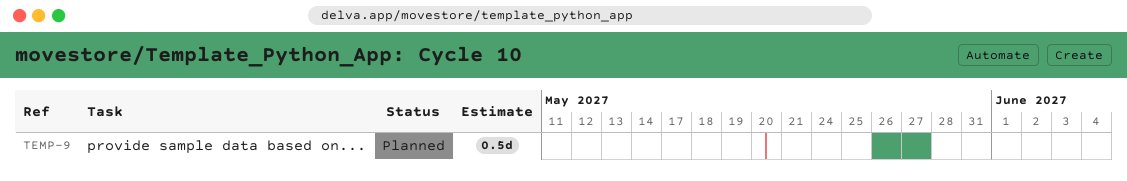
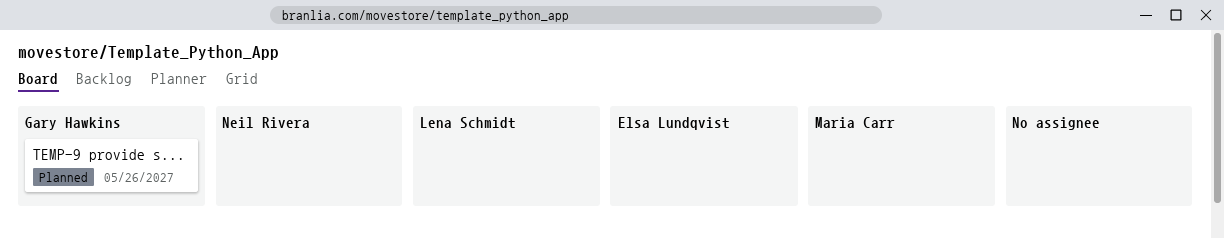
TEMP-9, due: May 27 -> May 26

